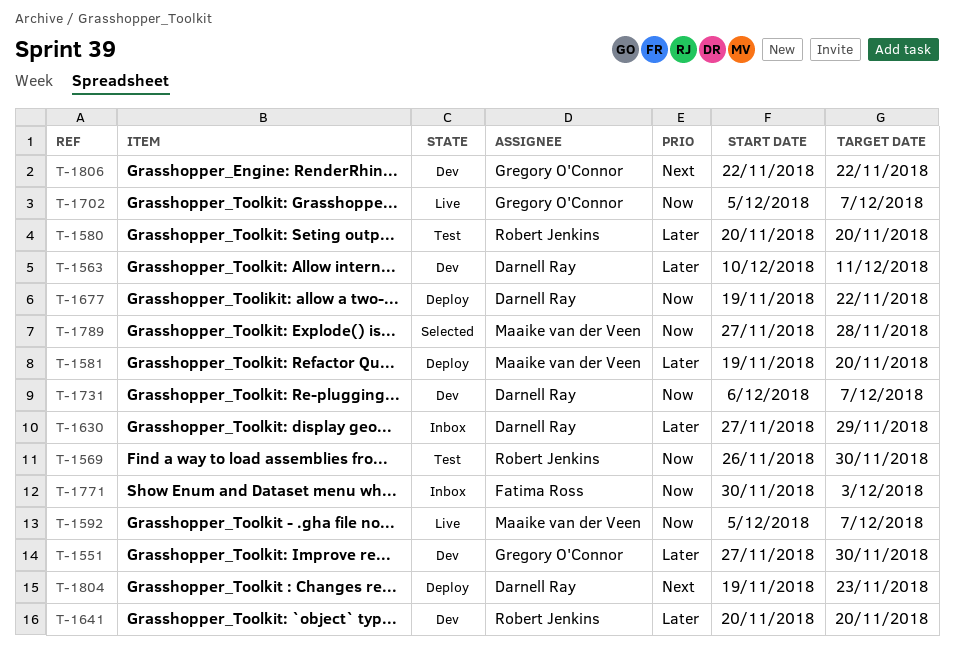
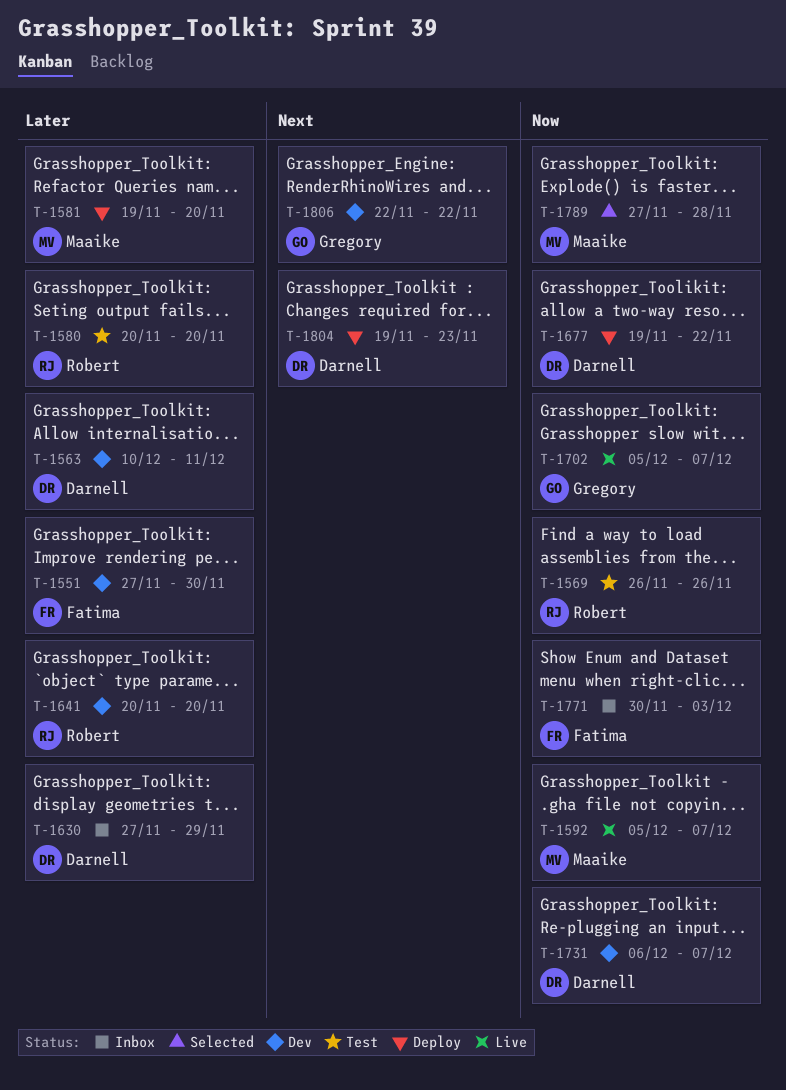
T-1551, owner: Gregory O'Connor -> Fatima Ross
T-1569, due: Nov 30 -> Nov 26

